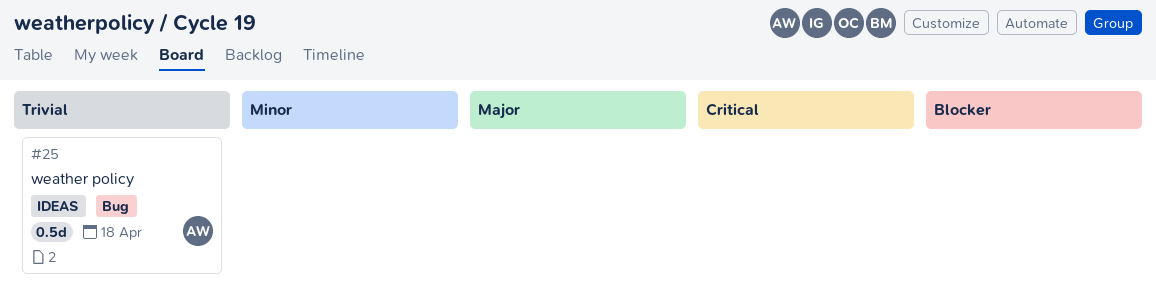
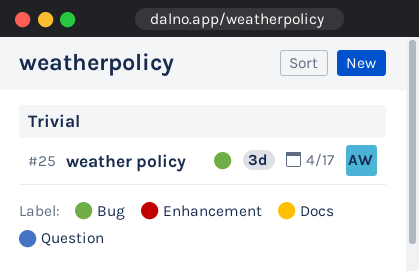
#25, estimate: 0.5d -> 3d
#25, due: Apr 18 -> Apr 17

